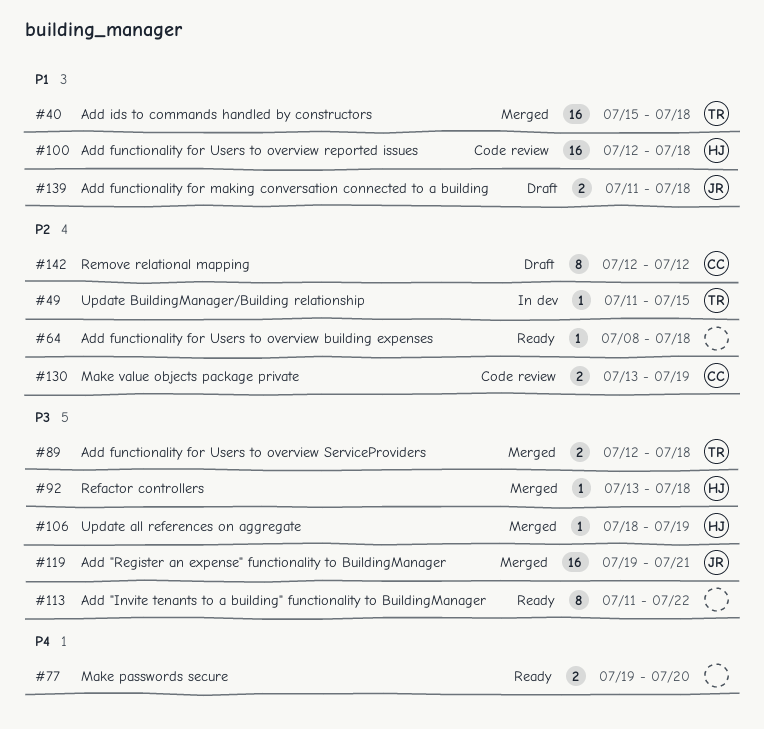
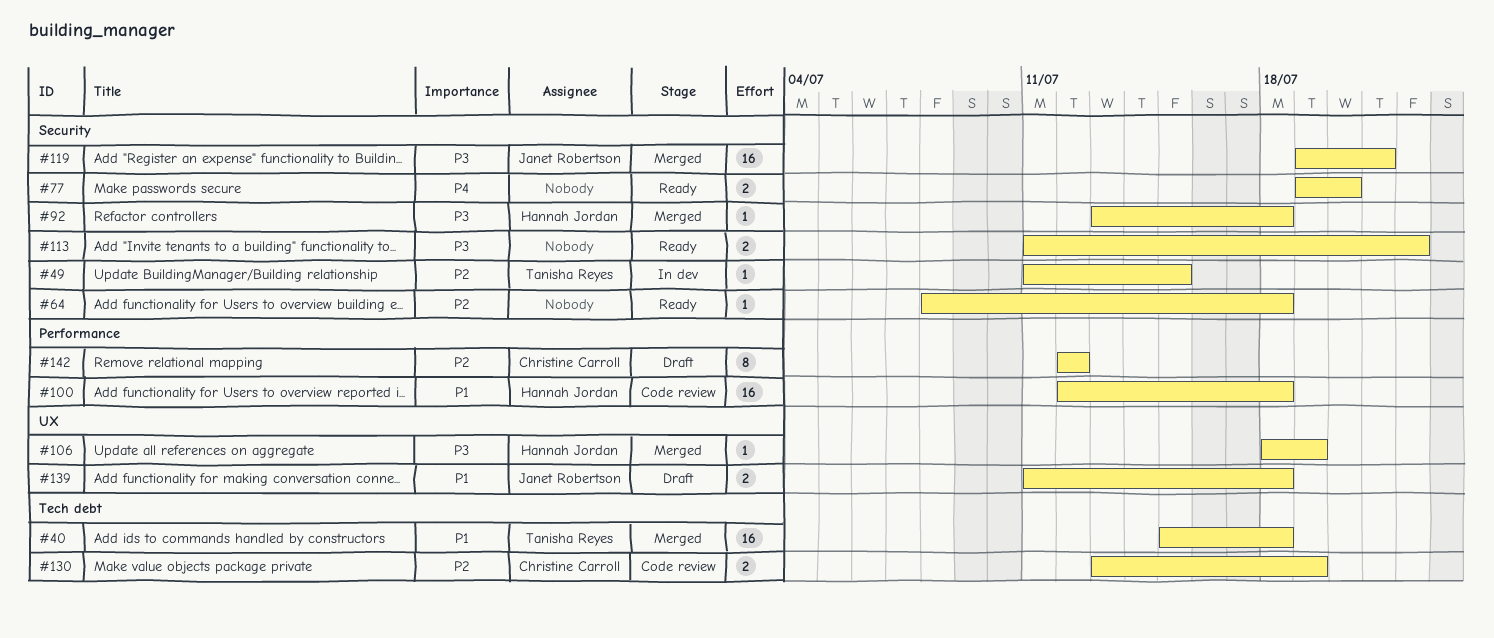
#89: present -> none
#113, estimate: 8 -> 2

